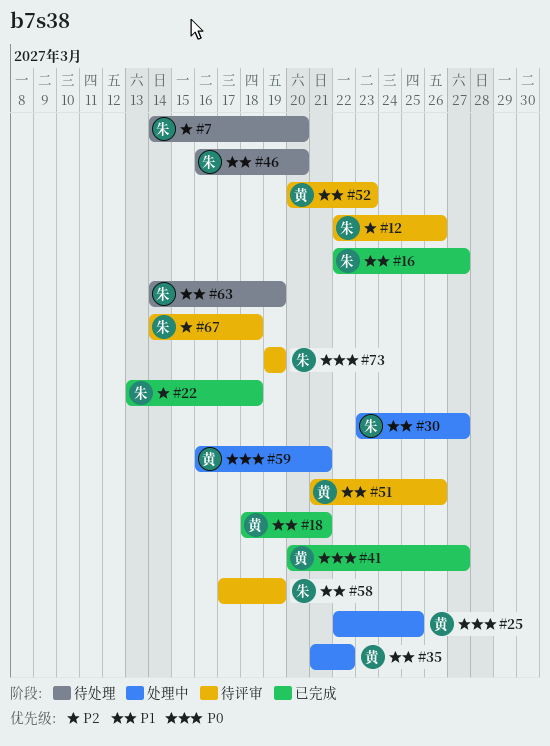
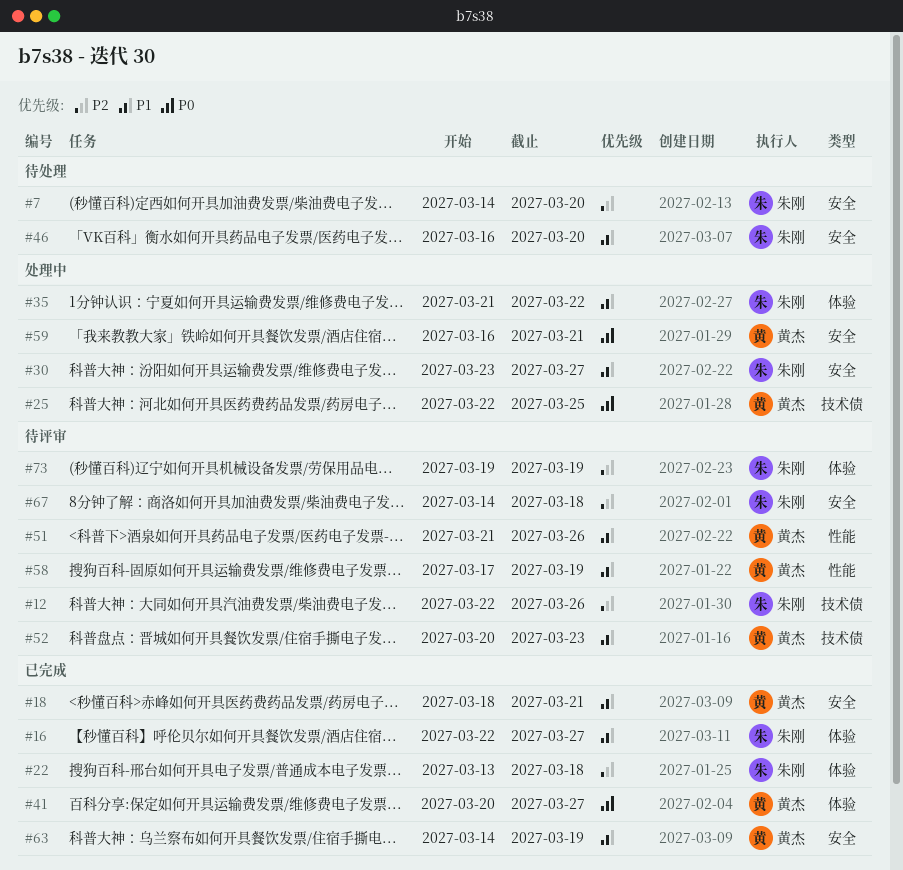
#35, owner: 黄杰 -> 朱刚
#58, owner: 朱刚 -> 黄杰
#63, status: 待处理 -> 已完成
#63, owner: 朱刚 -> 黄杰
#73, priority: P0 -> P2

